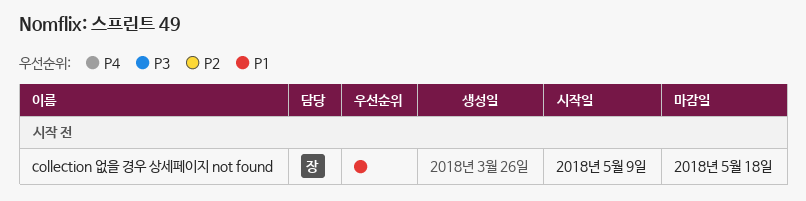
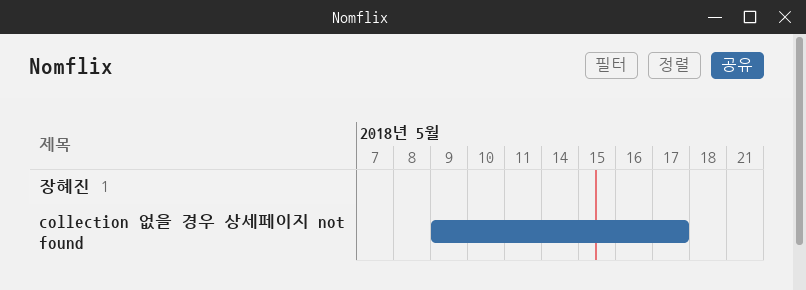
collection 없을 경우 상세페이지 not found, due: May 18 -> May 17

